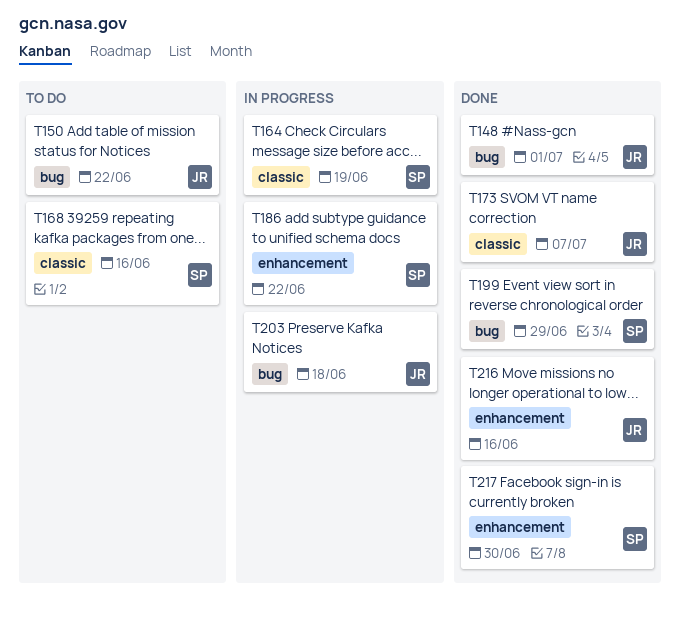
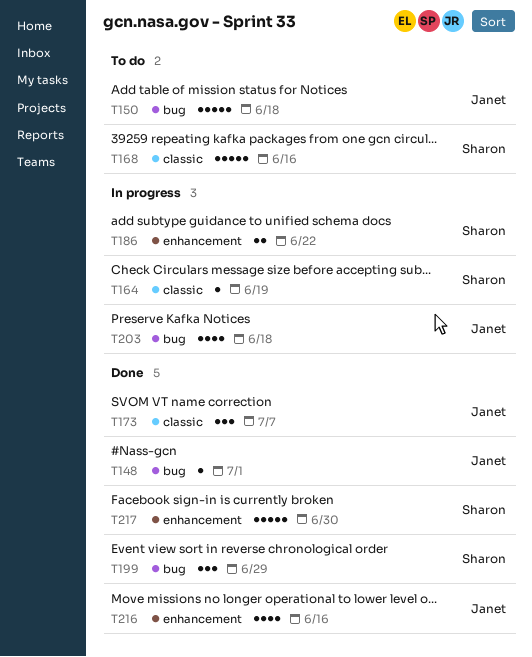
T150, due: Jun 22 -> Jun 18

